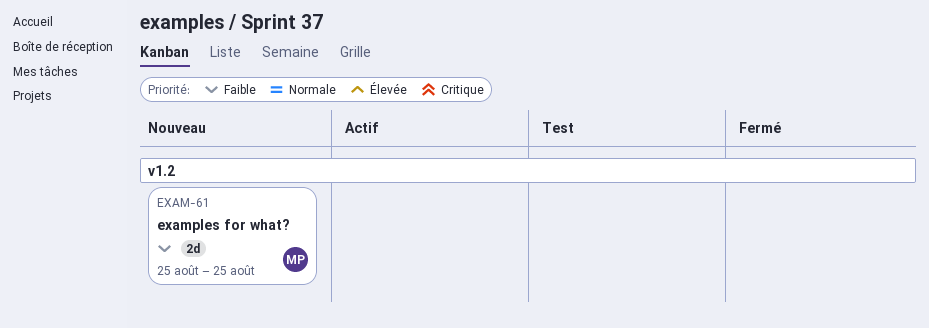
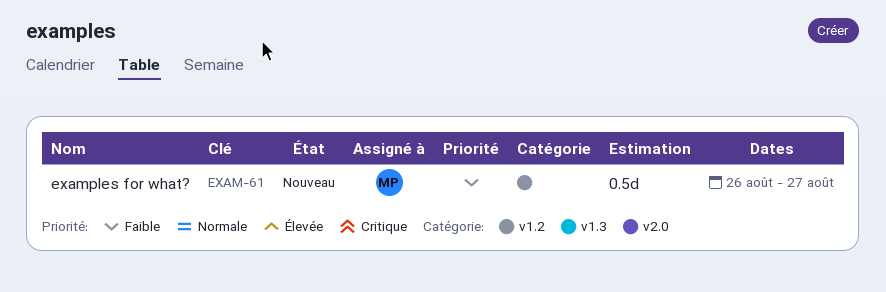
EXAM-61, estimate: 2d -> 0.5d
EXAM-61, start: Aug 25 -> Aug 26
EXAM-61, due: Aug 25 -> Aug 27

